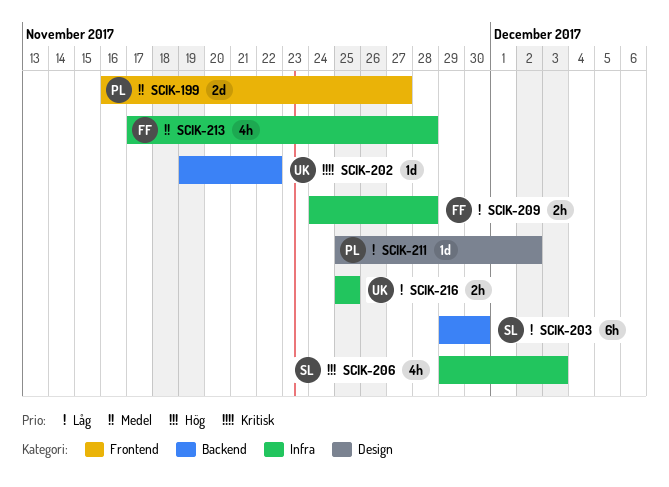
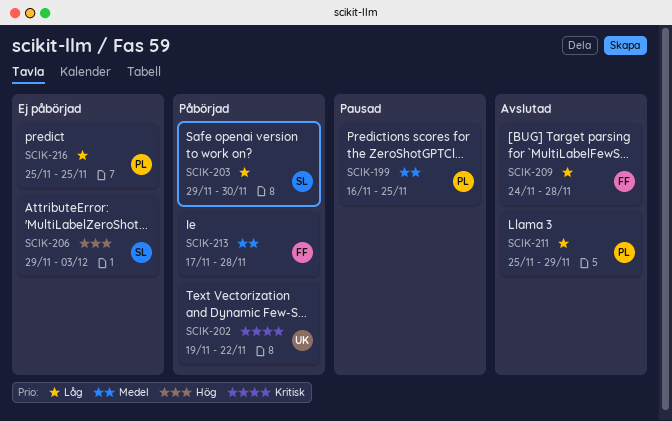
SCIK-199, due: Nov 27 -> Nov 25
SCIK-211, due: Dec 2 -> Nov 29
SCIK-216, owner: UK -> PL

